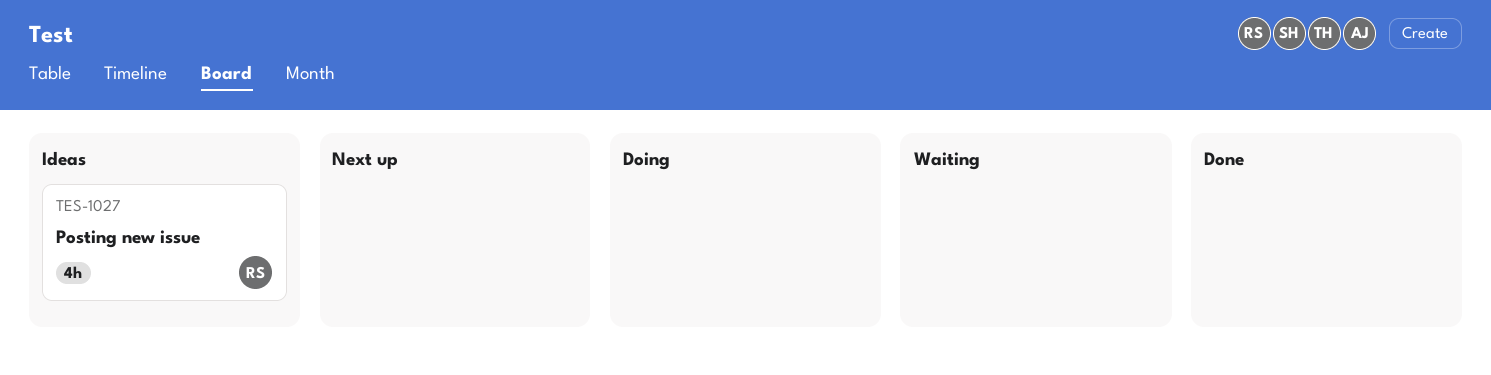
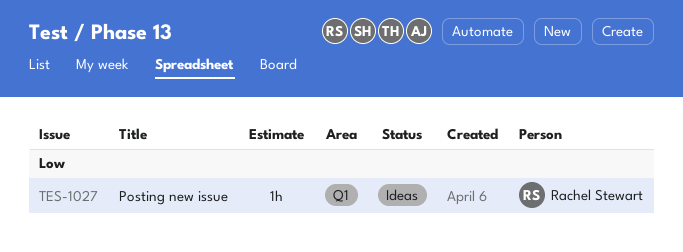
TES-1027, estimate: 4h -> 1h

